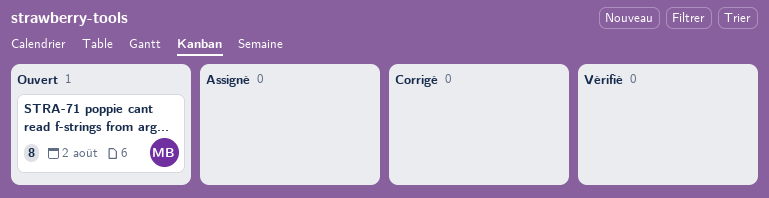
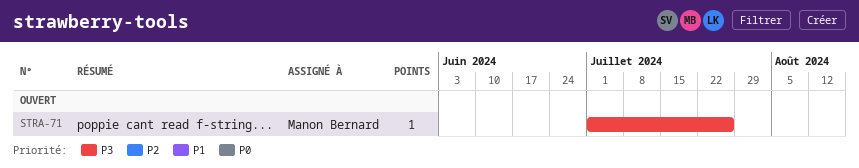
STRA-71, estimate: 8 -> 1
STRA-71, due: Aug 2 -> Jul 26

